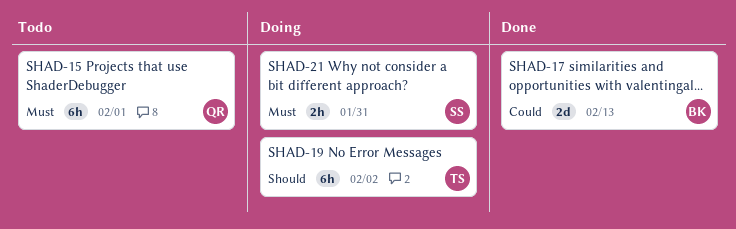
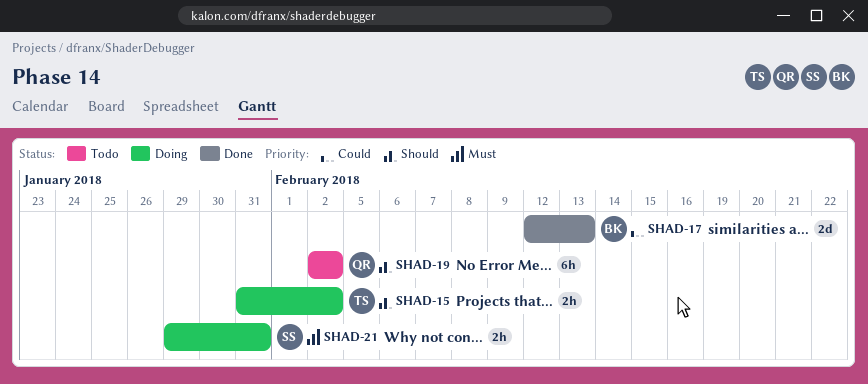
SHAD-15, status: Todo -> Doing
SHAD-15, owner: QR -> TS
SHAD-15, priority: Must -> Should
SHAD-15, estimate: 6h -> 2h
SHAD-15, due: Feb 1 -> Feb 2
SHAD-19, status: Doing -> Todo
SHAD-19, owner: TS -> QR

